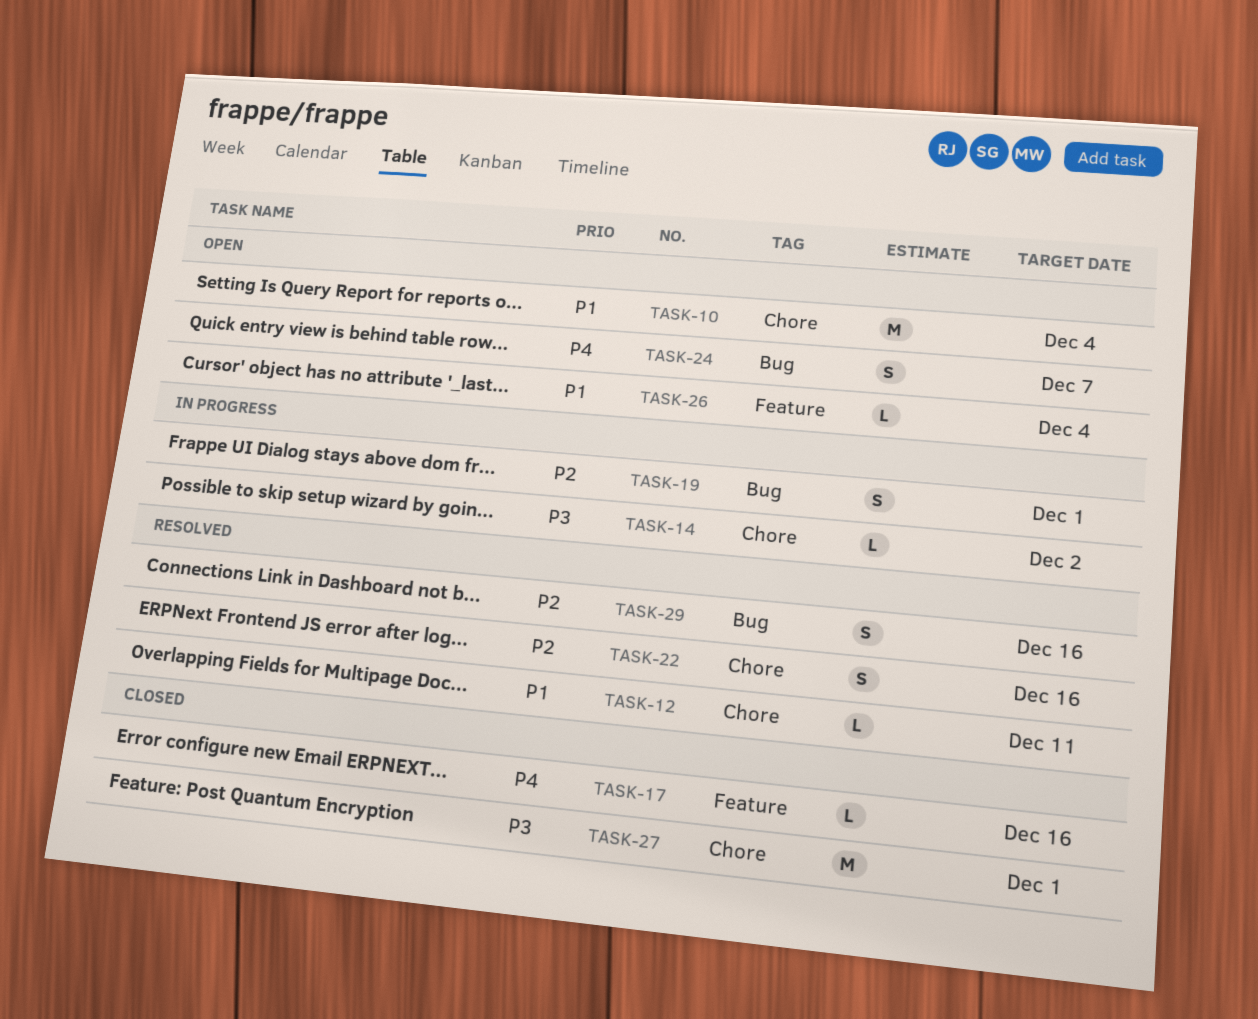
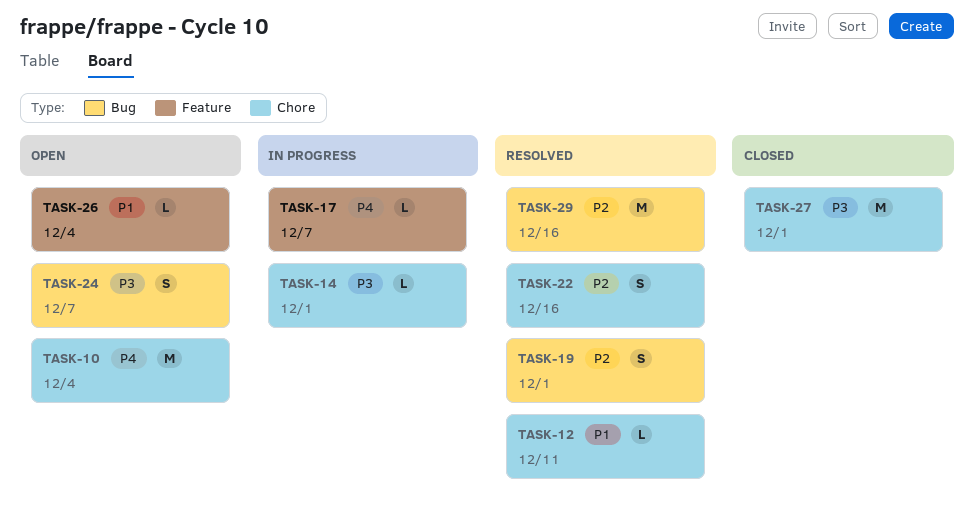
TASK-10, priority: P1 -> P4
TASK-14, due: Dec 2 -> Dec 1
TASK-17, status: Closed -> In progress
TASK-17, due: Dec 16 -> Dec 7
TASK-19, status: In progress -> Resolved
TASK-24, priority: P4 -> P3
TASK-29, estimate: S -> M

